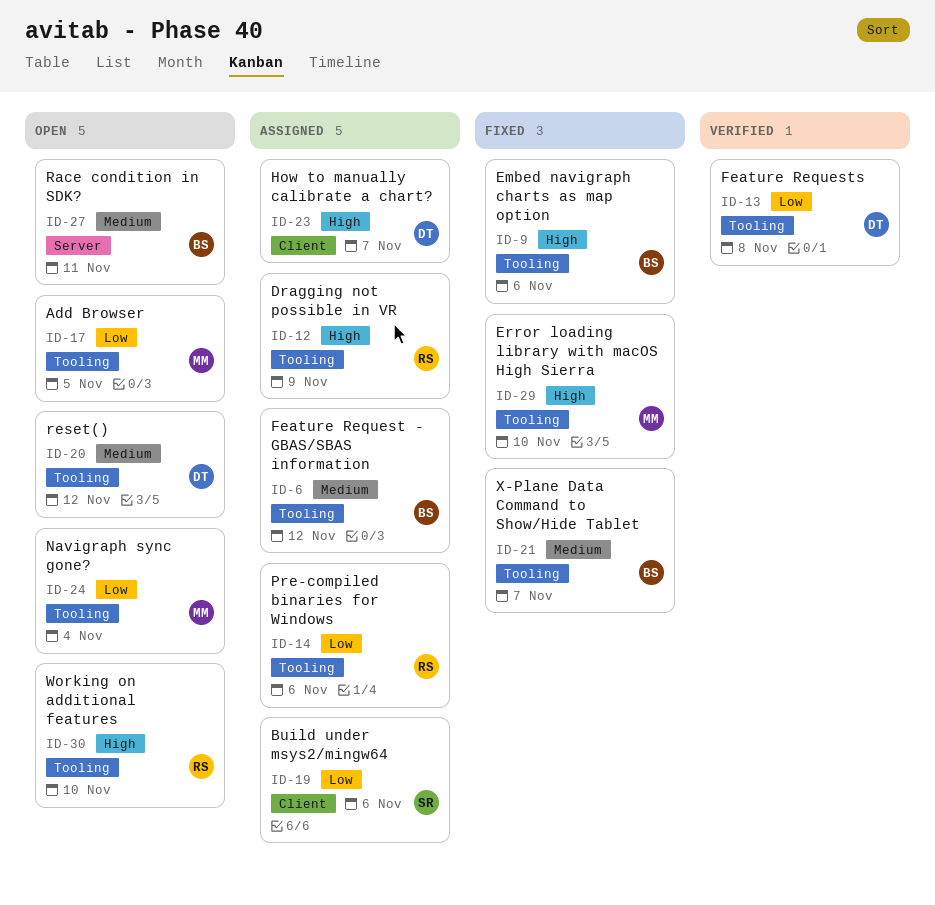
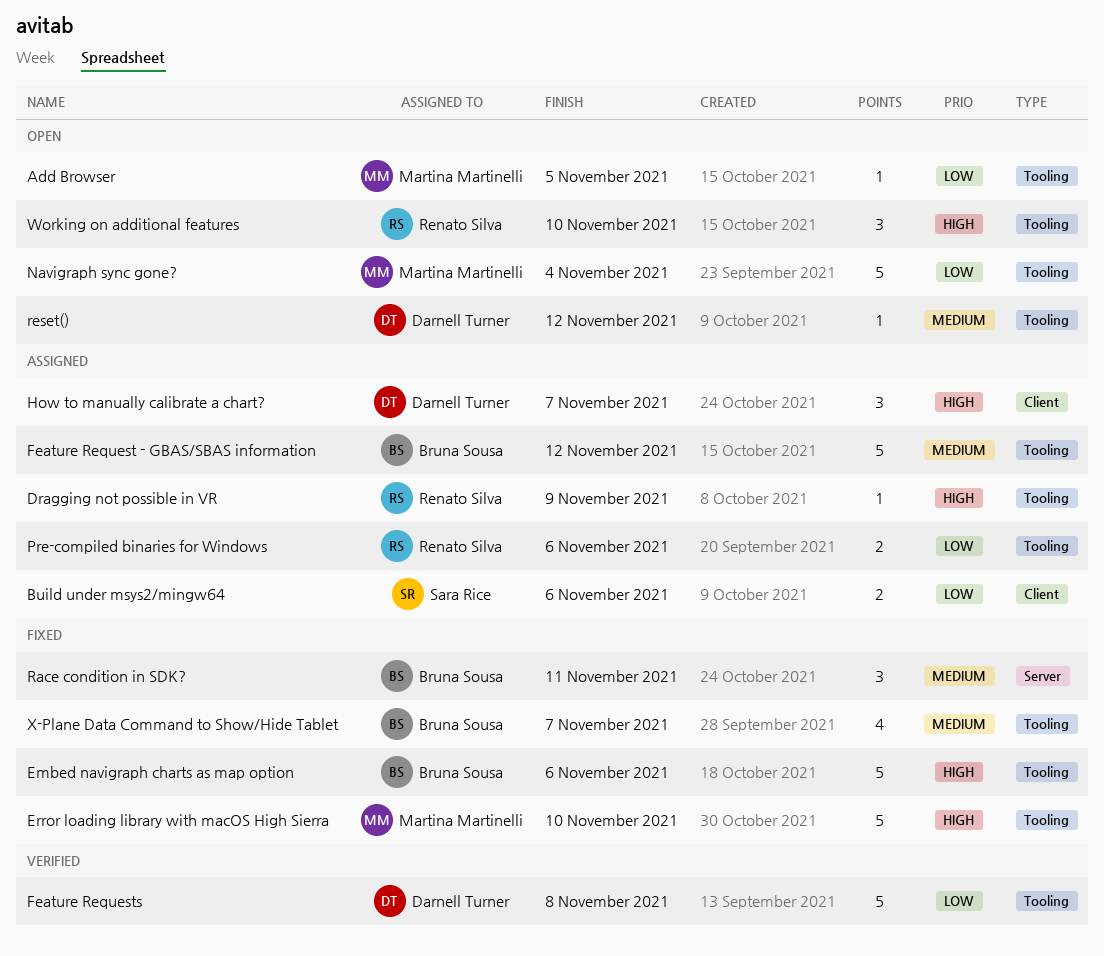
Race condition in SDK?, status: Open -> Fixed

